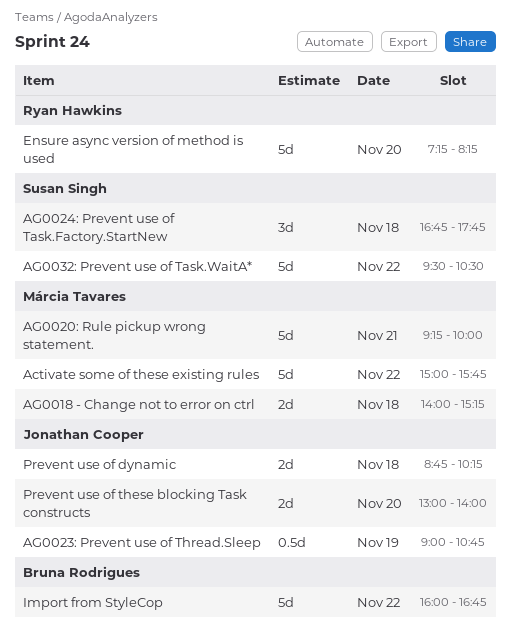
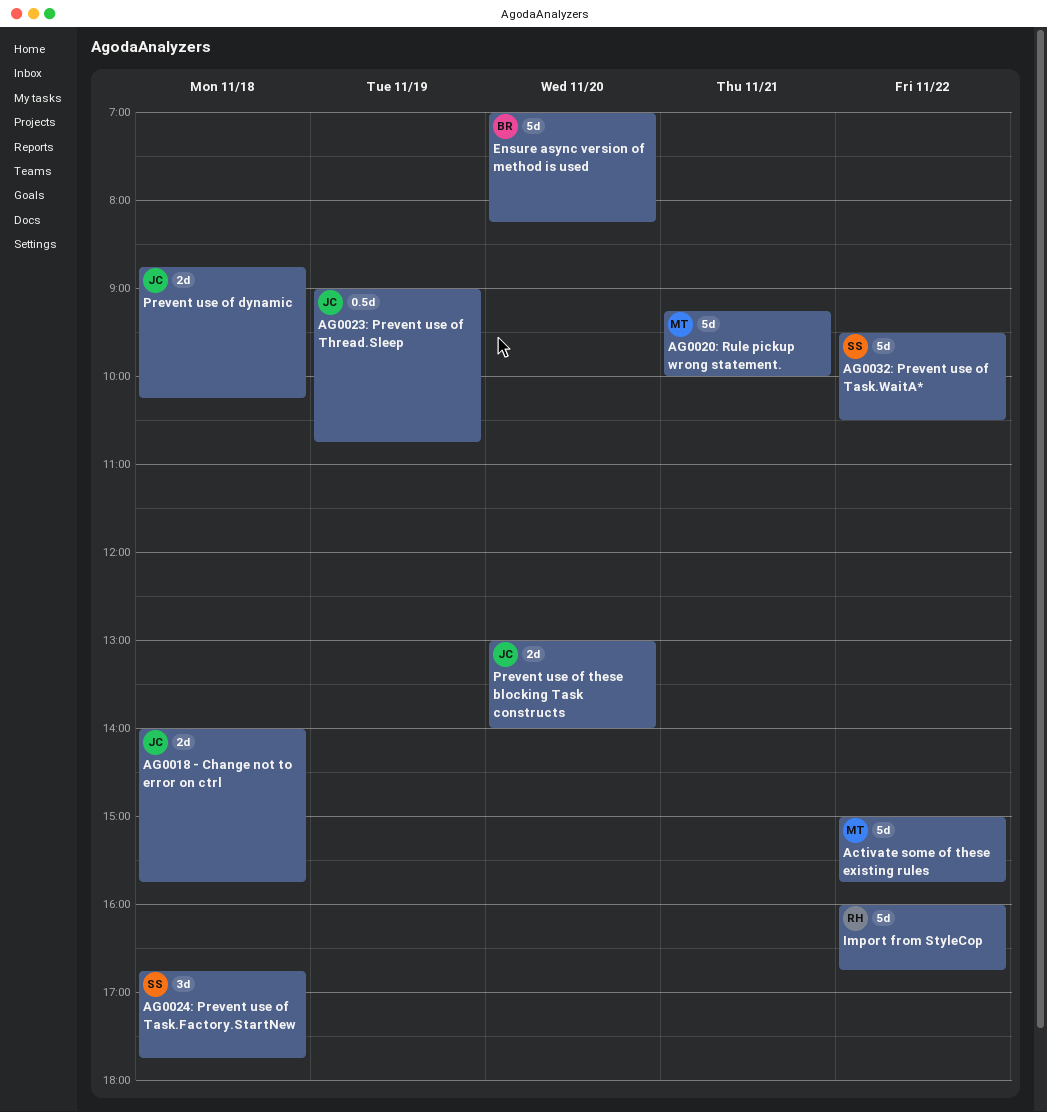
AG0018 - Change not to error on ctrl, owner: Márcia Tavares -> Jonathan Cooper
AG0018 - Change not to error on ctrl, ends: 15:15 -> 15:45
Ensure async version of method is used, owner: Ryan Hawkins -> Bruna Rodrigues
Ensure async version of method is used, begins: 07:15 -> 07:00
Import from StyleCop, owner: Bruna Rodrigues -> Ryan Hawkins

